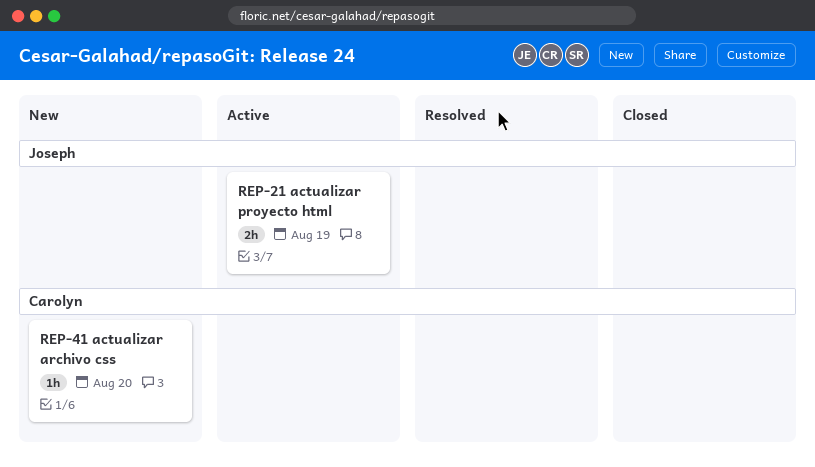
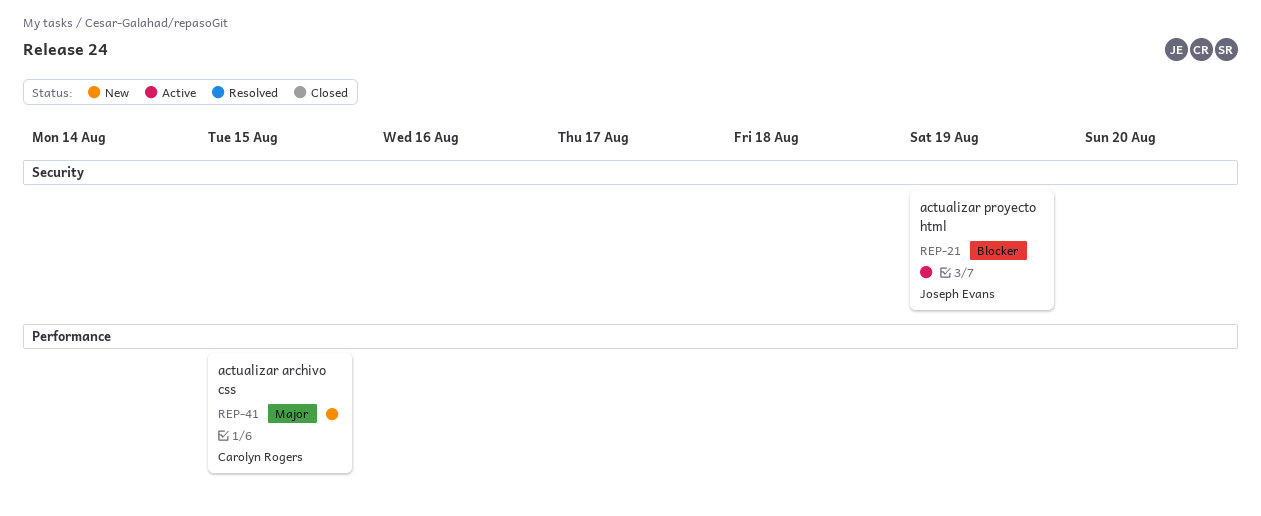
REP-41, due: Aug 20 -> Aug 15

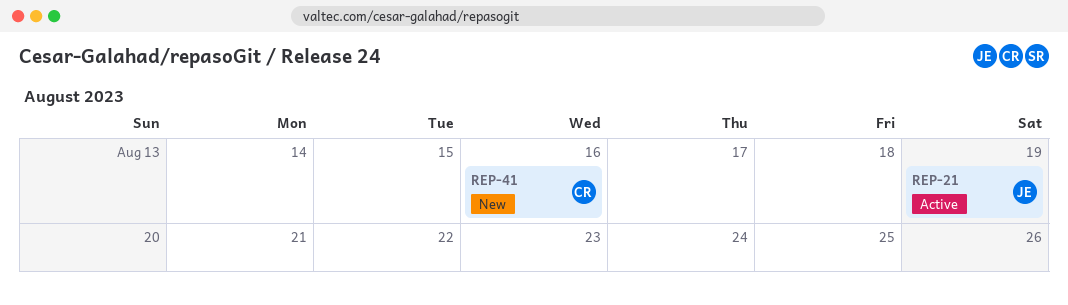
REP-41, due: Aug 15 -> Aug 16

